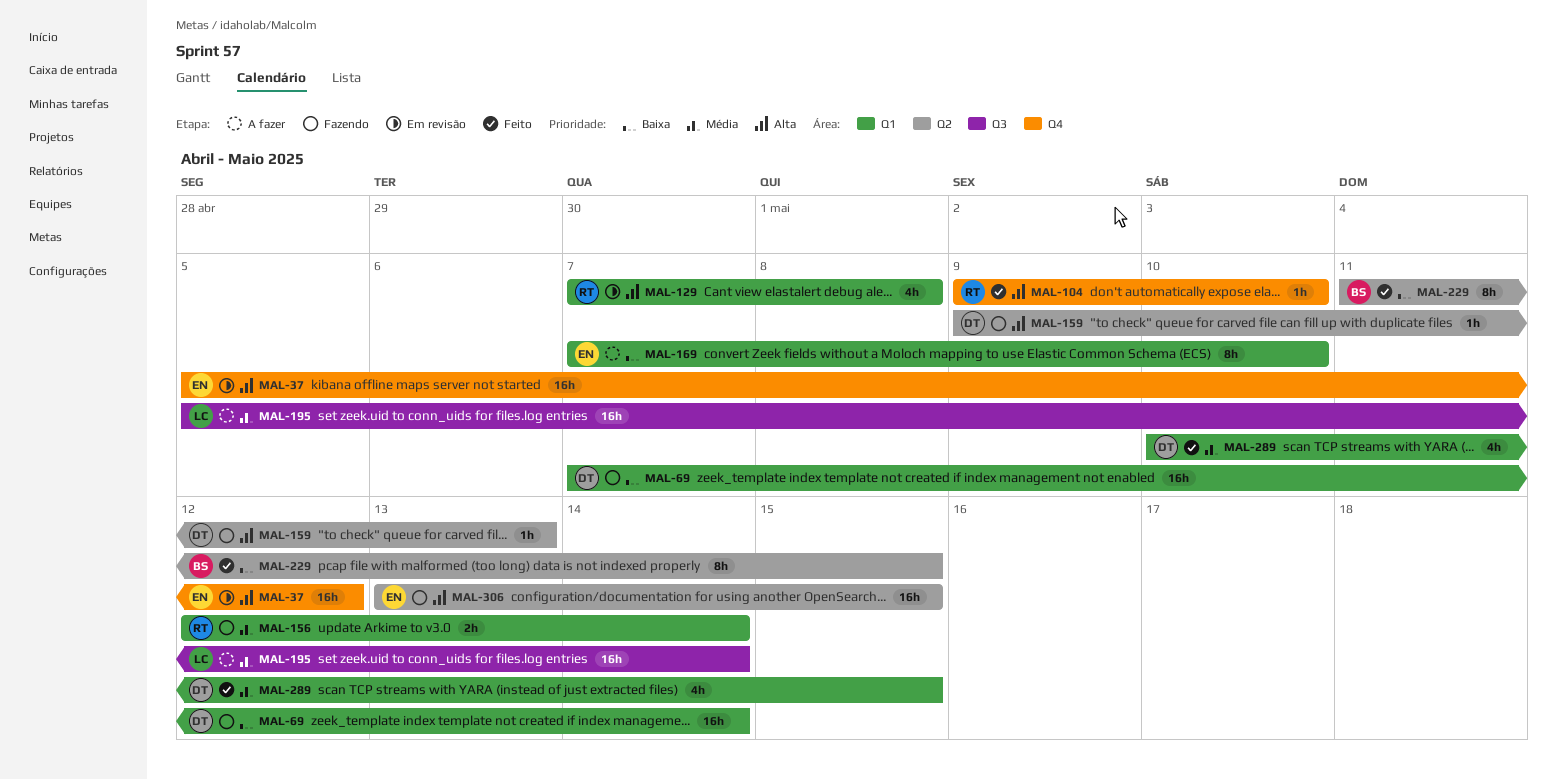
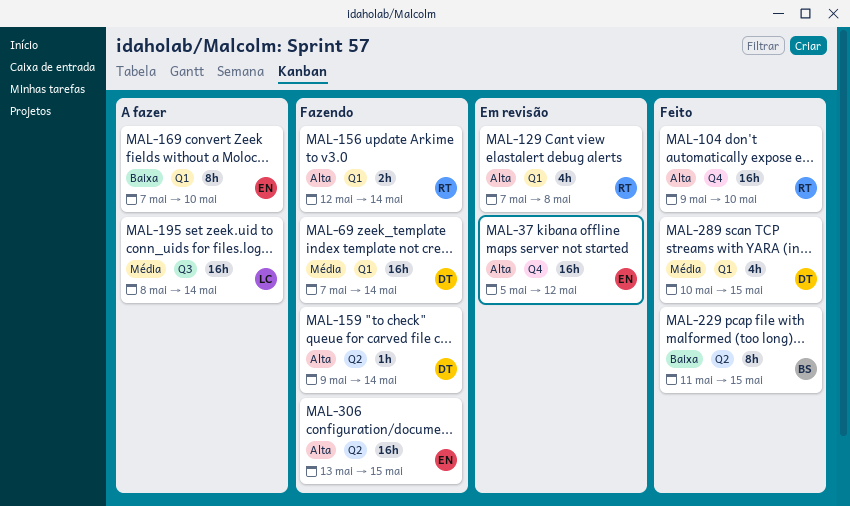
MAL-69, priority: Baixa -> Média
MAL-104, estimate: 1h -> 16h
MAL-156, priority: Média -> Alta
MAL-159, due: May 13 -> May 14
MAL-195, start: May 5 -> May 8

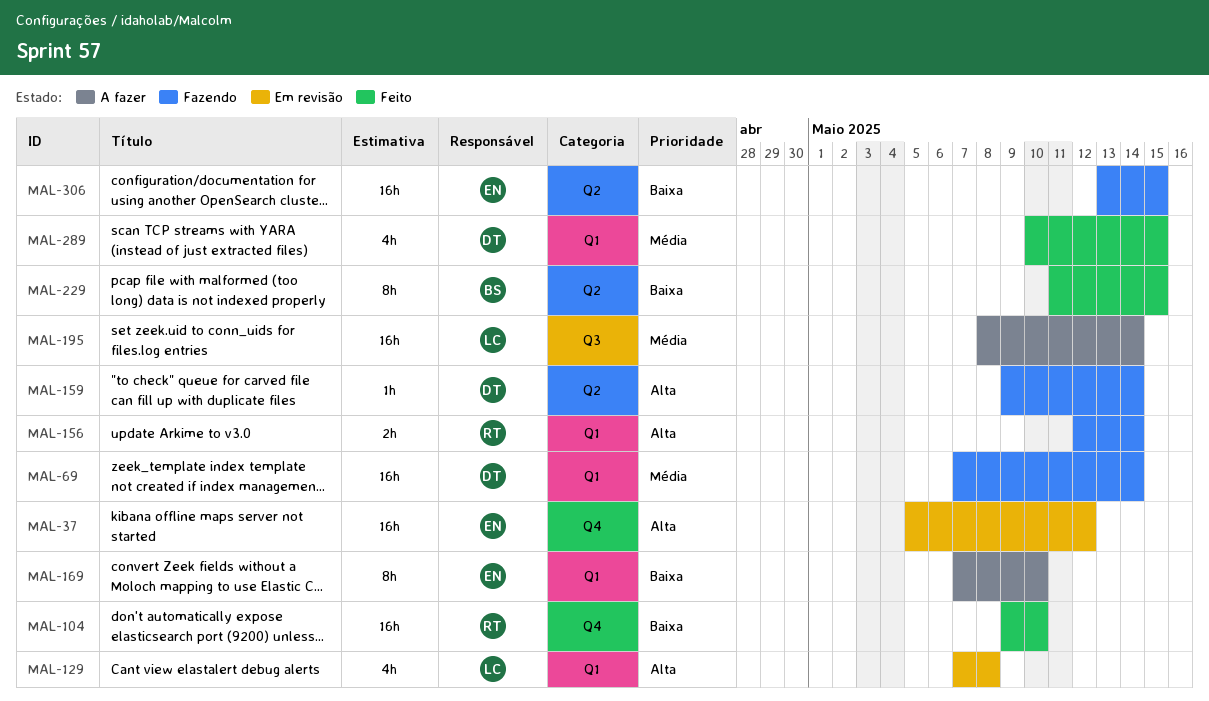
MAL-104, priority: Alta -> Baixa
MAL-129, owner: RT -> LC
MAL-306, priority: Alta -> Baixa

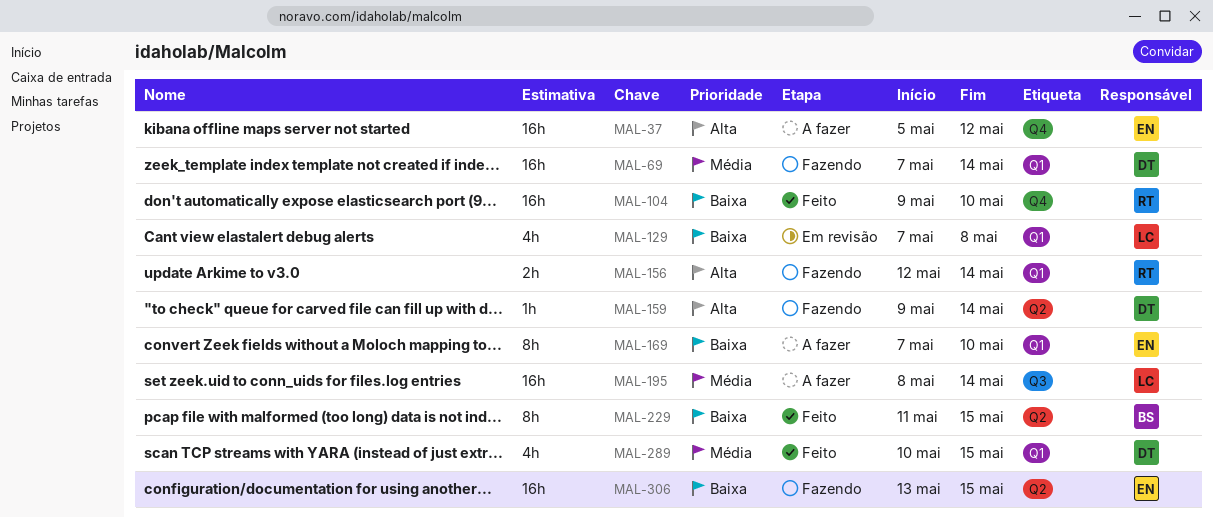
MAL-37, status: Em revisão -> A fazer
MAL-129, priority: Alta -> Baixa

